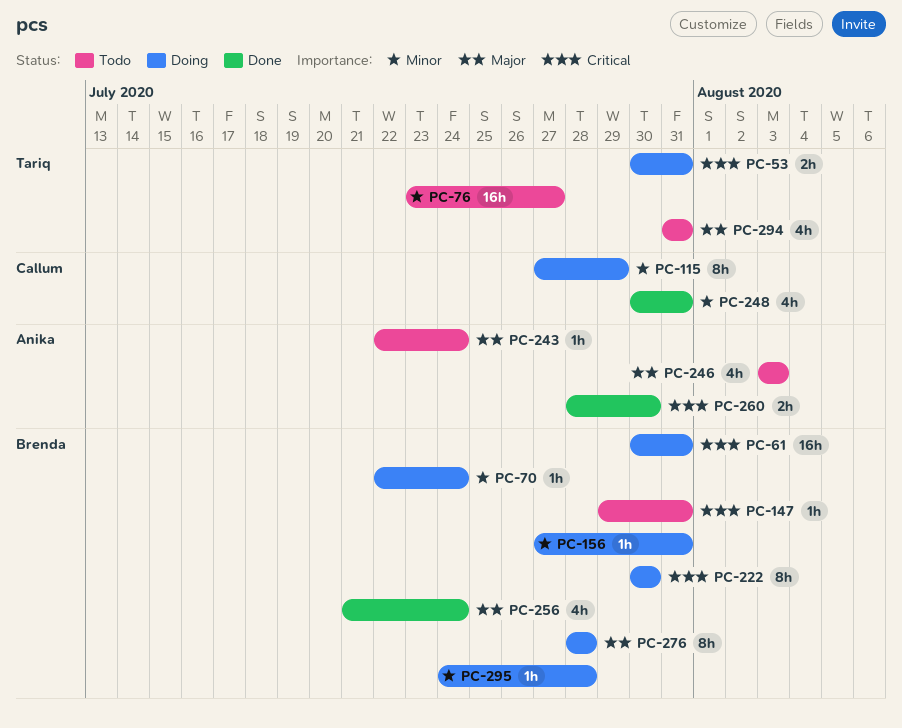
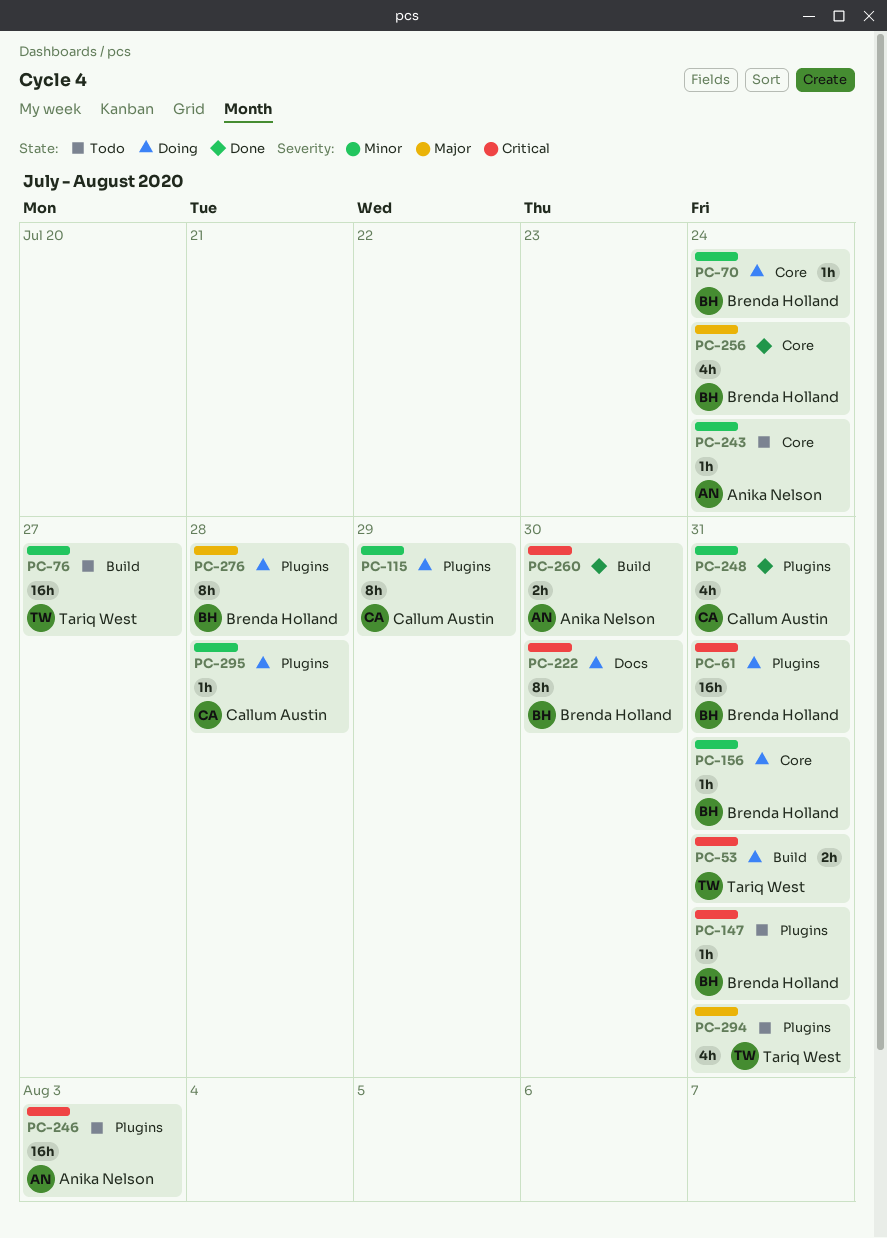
PC-243, priority: Major -> Minor
PC-246, priority: Major -> Critical
PC-246, estimate: 4h -> 16h
PC-295, owner: Brenda Holland -> Callum Austin

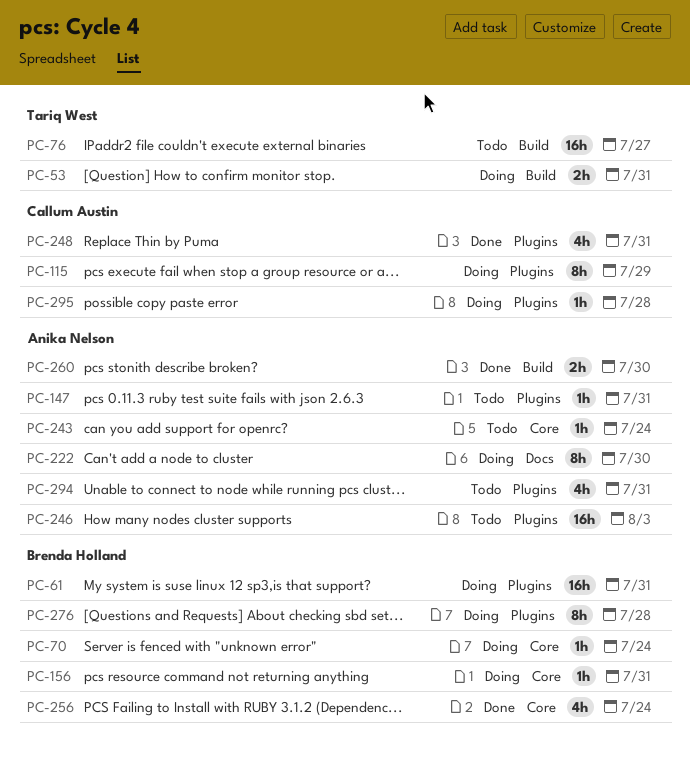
PC-147, owner: Brenda Holland -> Anika Nelson
PC-222, owner: Brenda Holland -> Anika Nelson
PC-294, owner: Tariq West -> Anika Nelson

